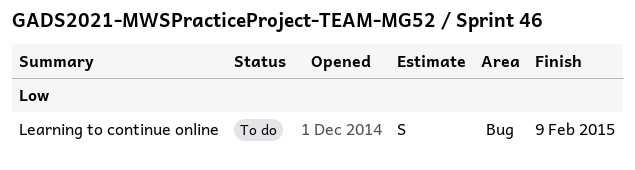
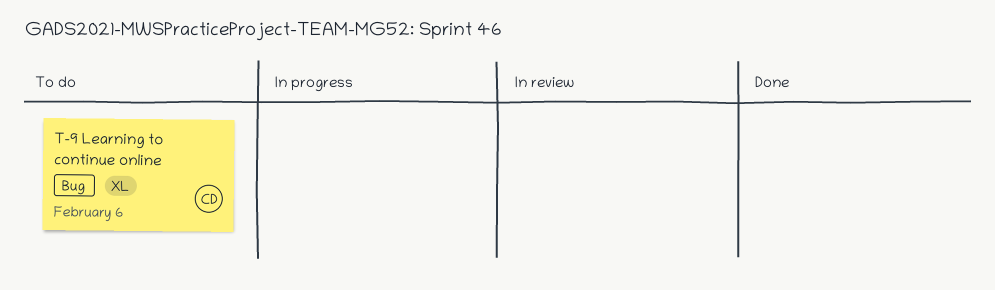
Learning to continue online, estimate: S -> XL
Learning to continue online, due: Feb 9 -> Feb 6

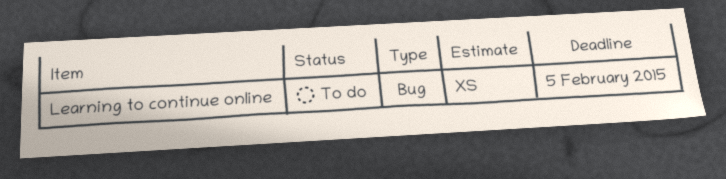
Learning to continue online, estimate: XL -> XS
Learning to continue online, due: Feb 6 -> Feb 5

